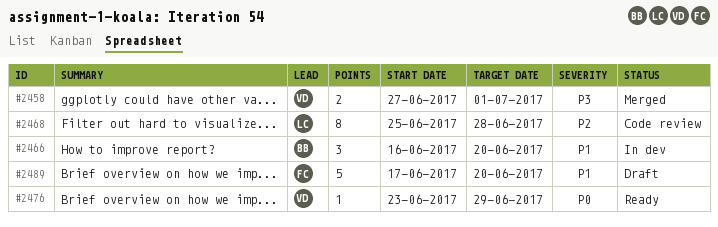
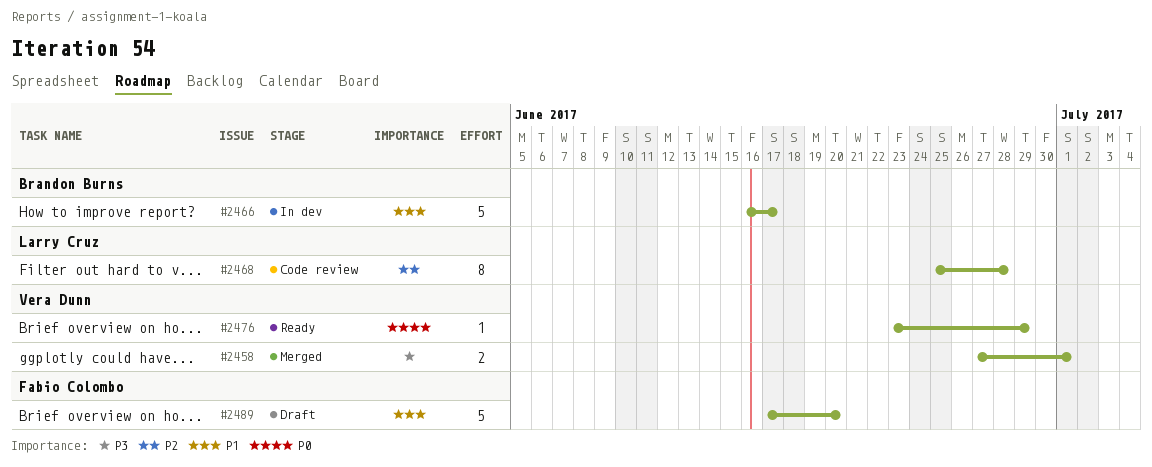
#2466, estimate: 3 -> 5
#2466, due: Jun 20 -> Jun 17

